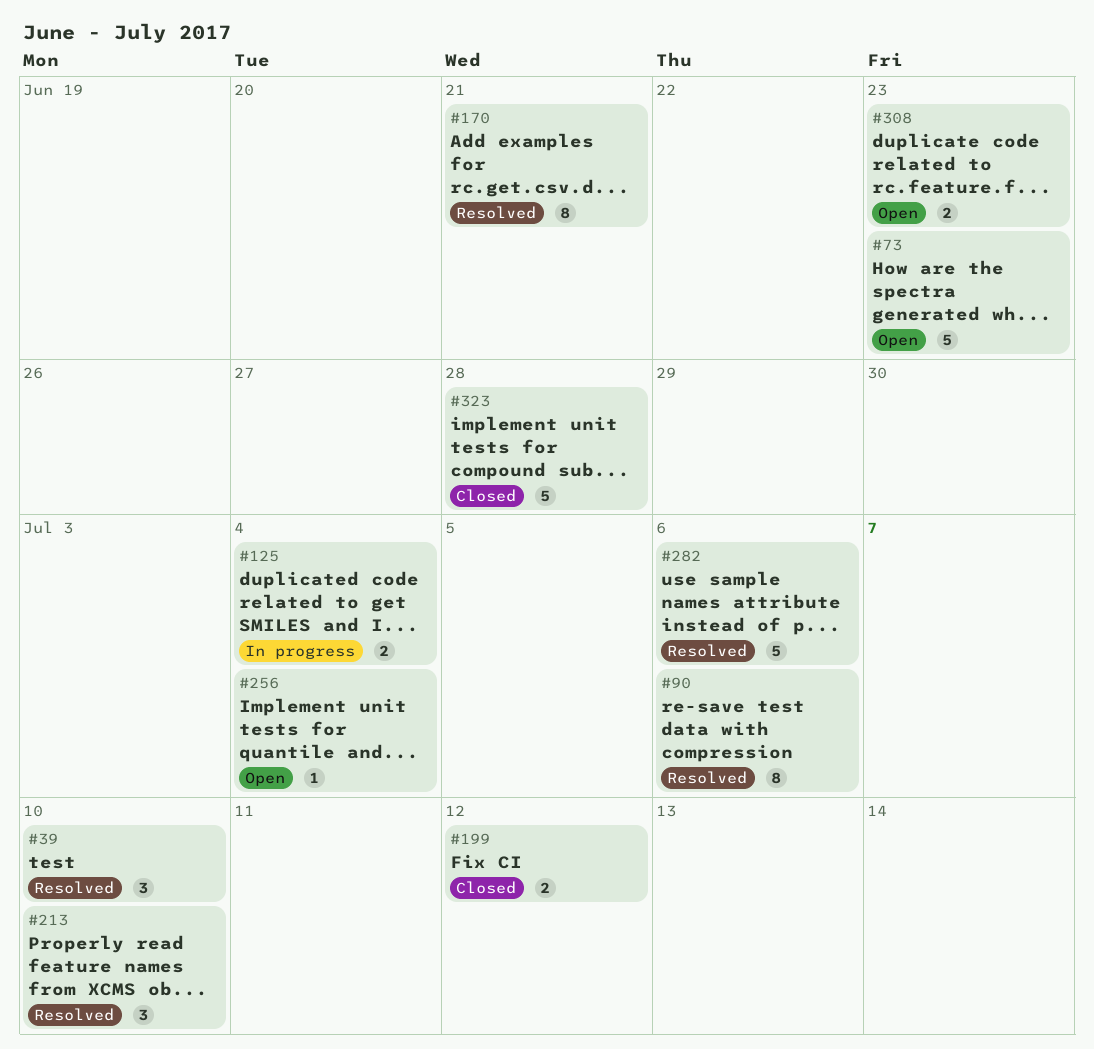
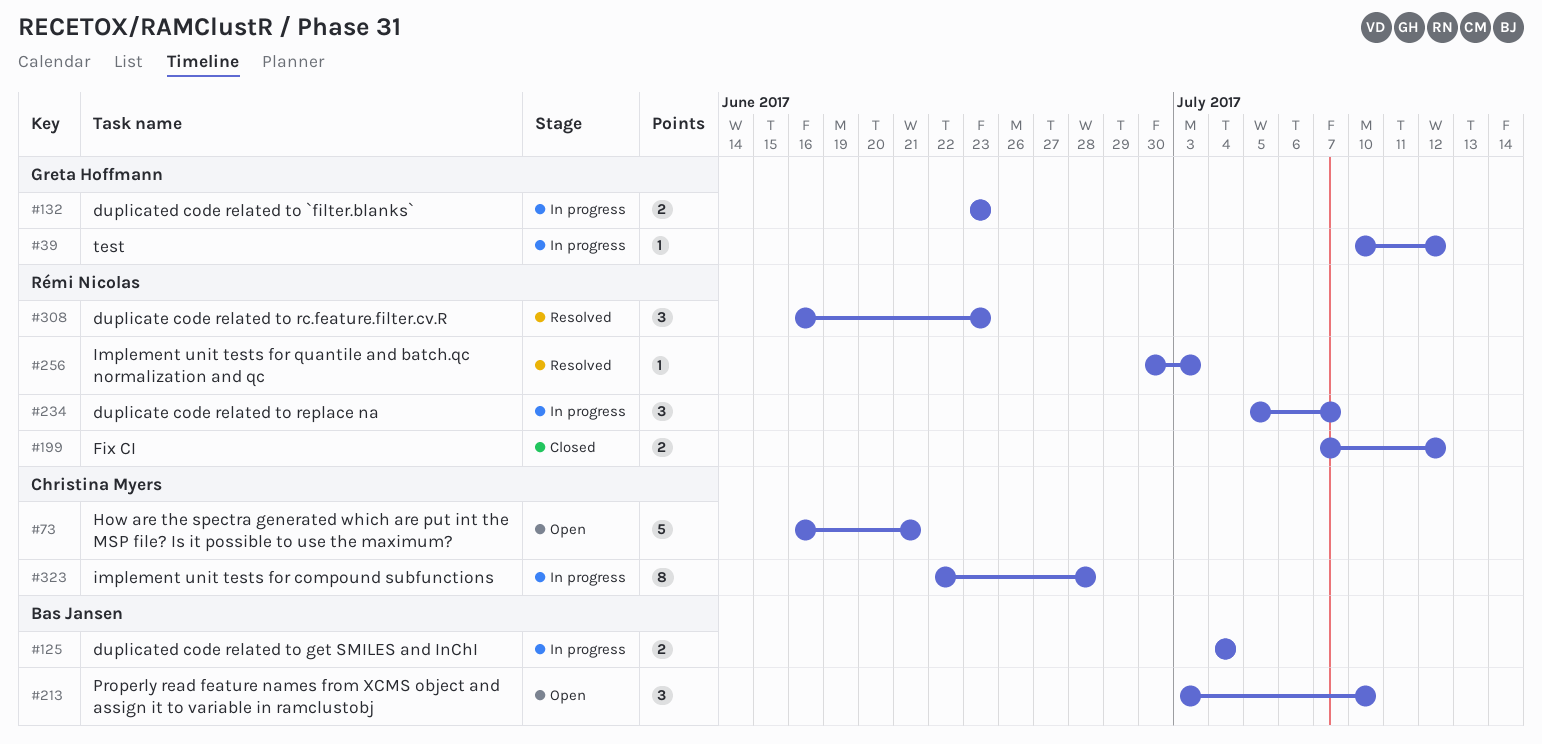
#39, status: Resolved -> In progress
#39, estimate: 3 -> 1
#39, due: Jul 10 -> Jul 12
#73, due: Jun 23 -> Jun 21
#90: present -> none
#132: none -> present
#170: present -> none
#213, status: Resolved -> Open
#234: none -> present
#256, status: Open -> Resolved
#256, due: Jul 4 -> Jul 3
#282: present -> none
#308, status: Open -> Resolved
#308, estimate: 2 -> 3
#323, status: Closed -> In progress
#323, estimate: 5 -> 8

